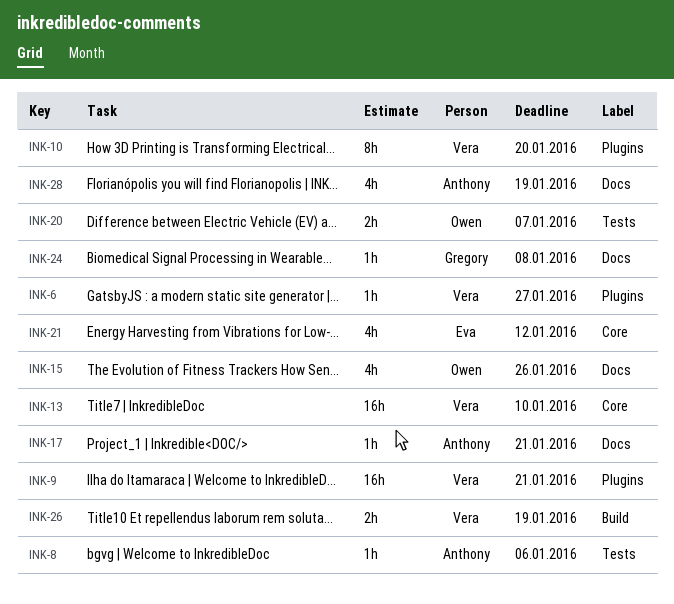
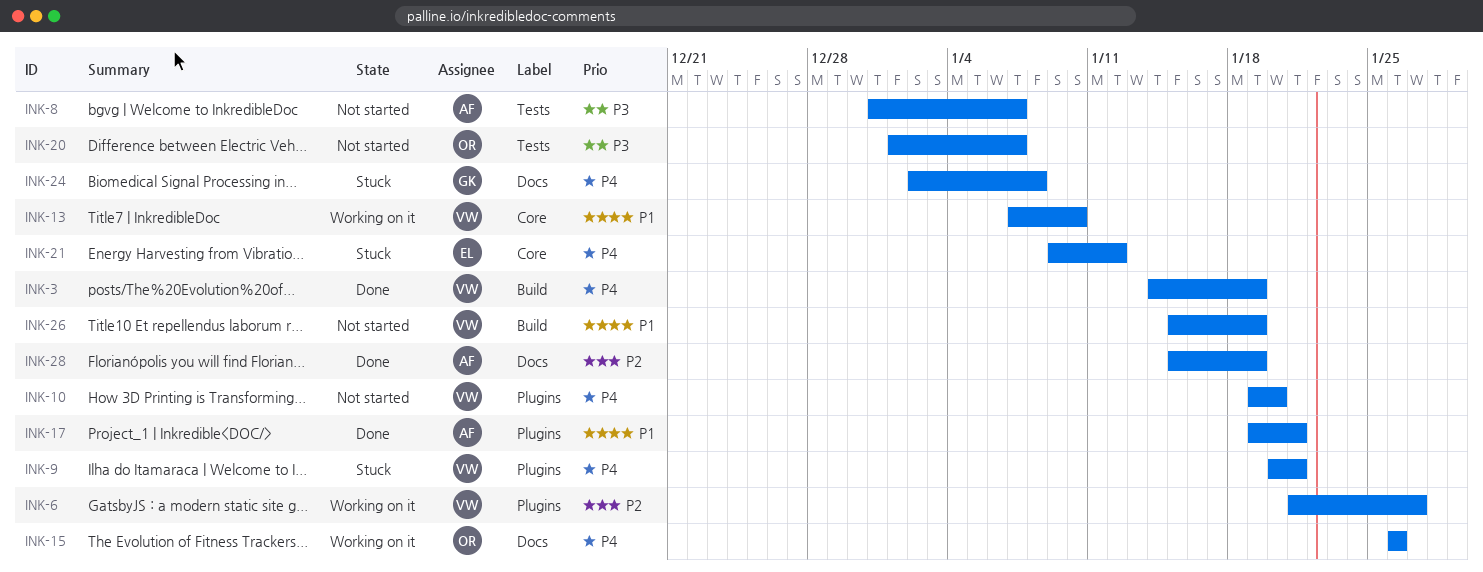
INK-3: none -> present
INK-8, due: Jan 6 -> Jan 7
INK-17, label: Docs -> Plugins

